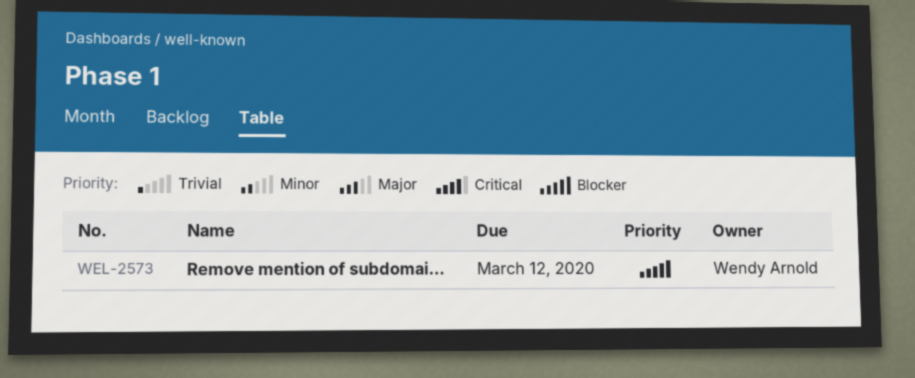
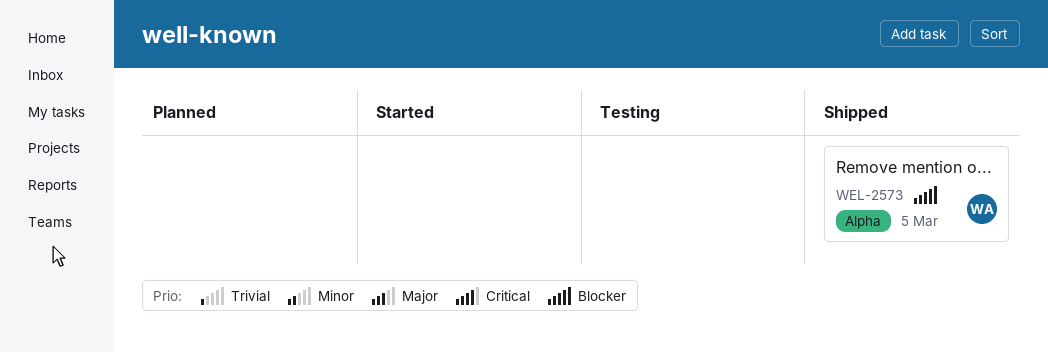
WEL-2573, due: Mar 12 -> Mar 5

